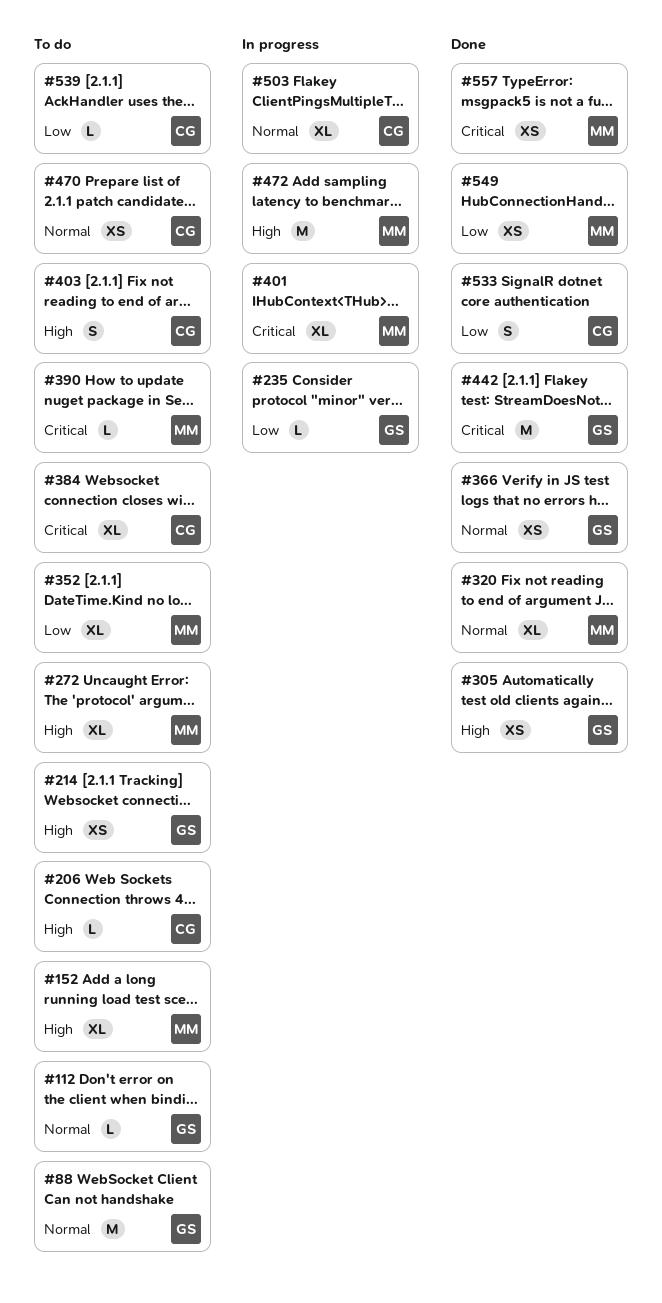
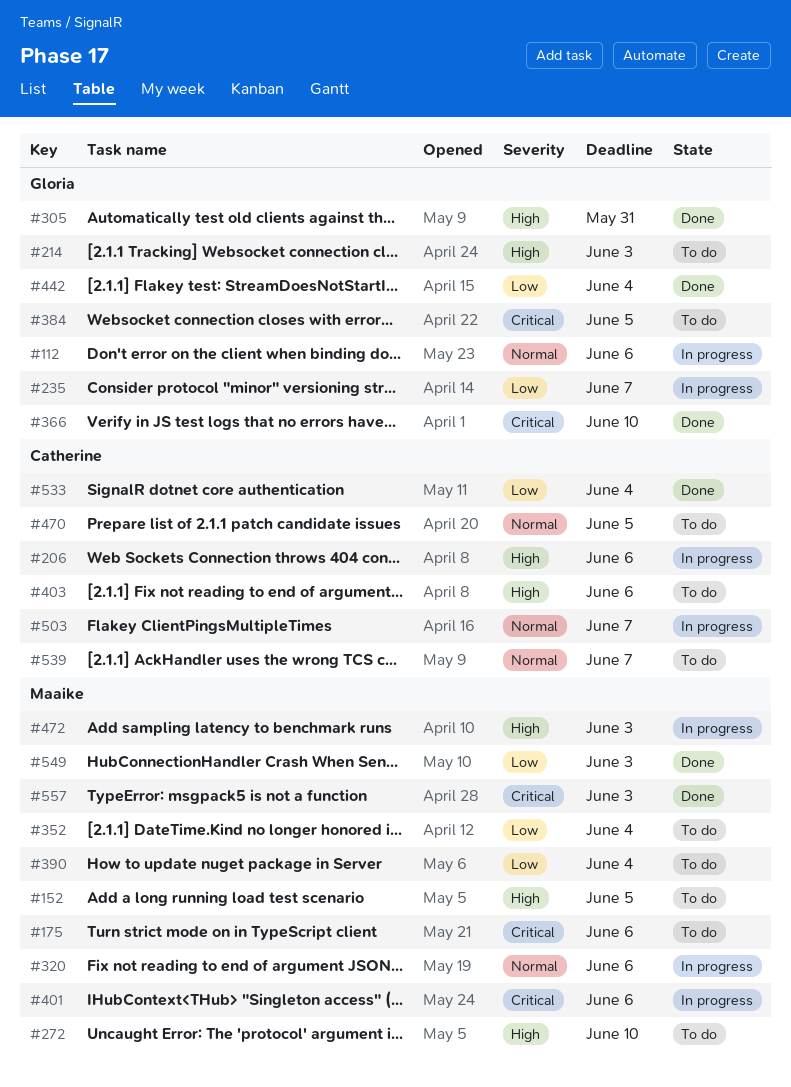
#88: present -> none
#112, status: To do -> In progress
#175: none -> present
#206, status: To do -> In progress
#320, status: Done -> In progress
#366, priority: Normal -> Critical
#384, owner: Catherine -> Gloria
#390, priority: Critical -> Low
#442, priority: Critical -> Low
#539, priority: Low -> Normal

